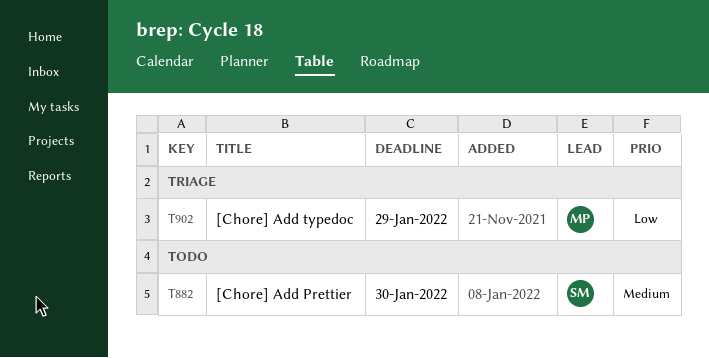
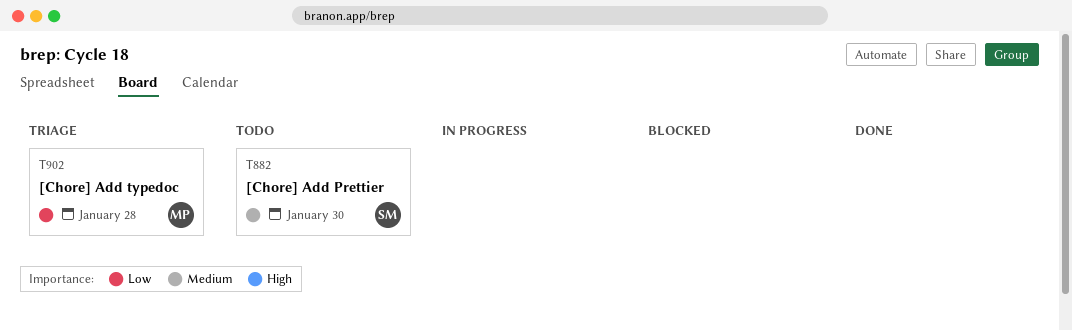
T902, due: Jan 29 -> Jan 28

